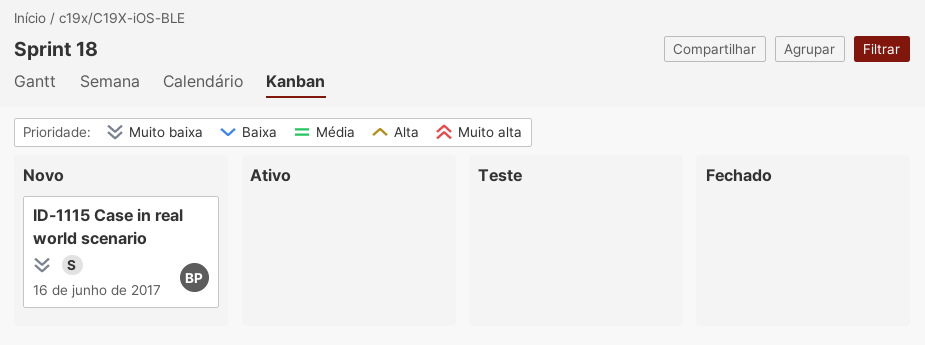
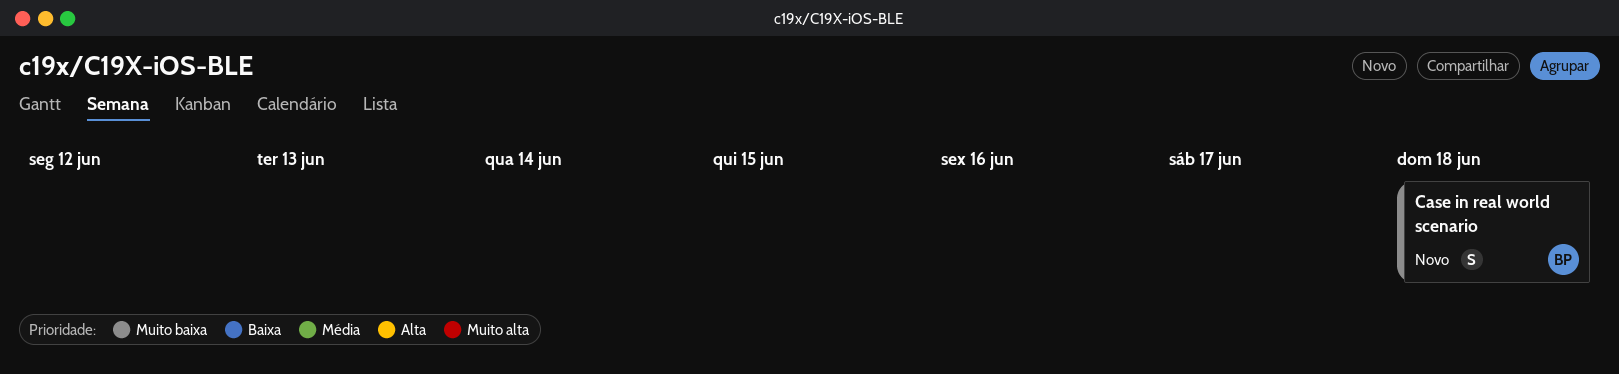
Case in real world scenario, due: Jun 16 -> Jun 18

